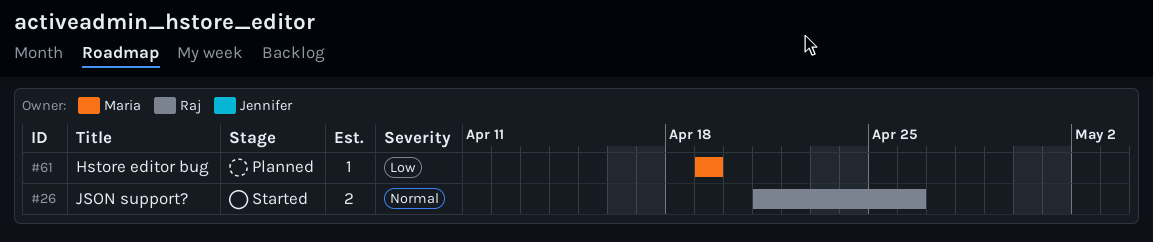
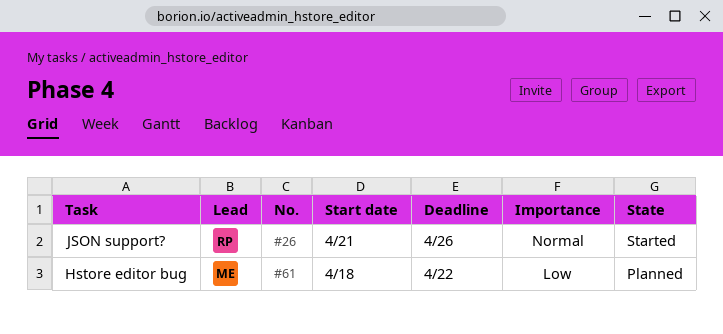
#61, start: Apr 19 -> Apr 18
#61, due: Apr 19 -> Apr 22

